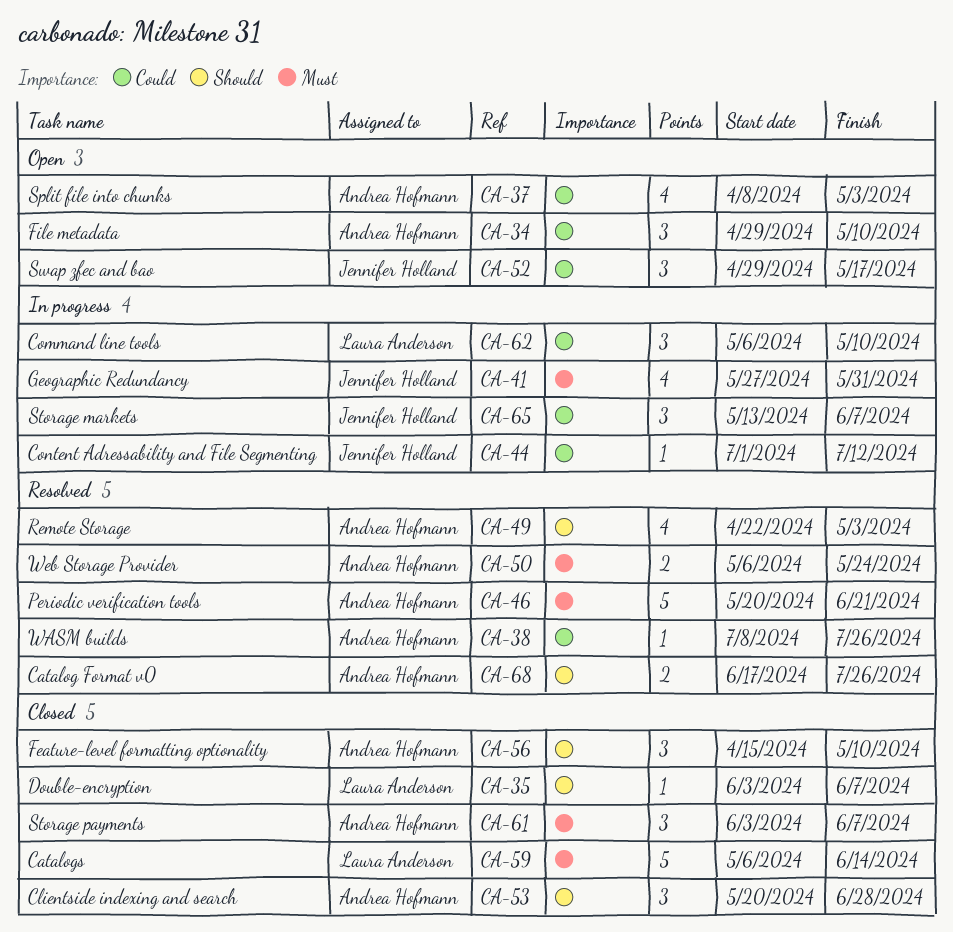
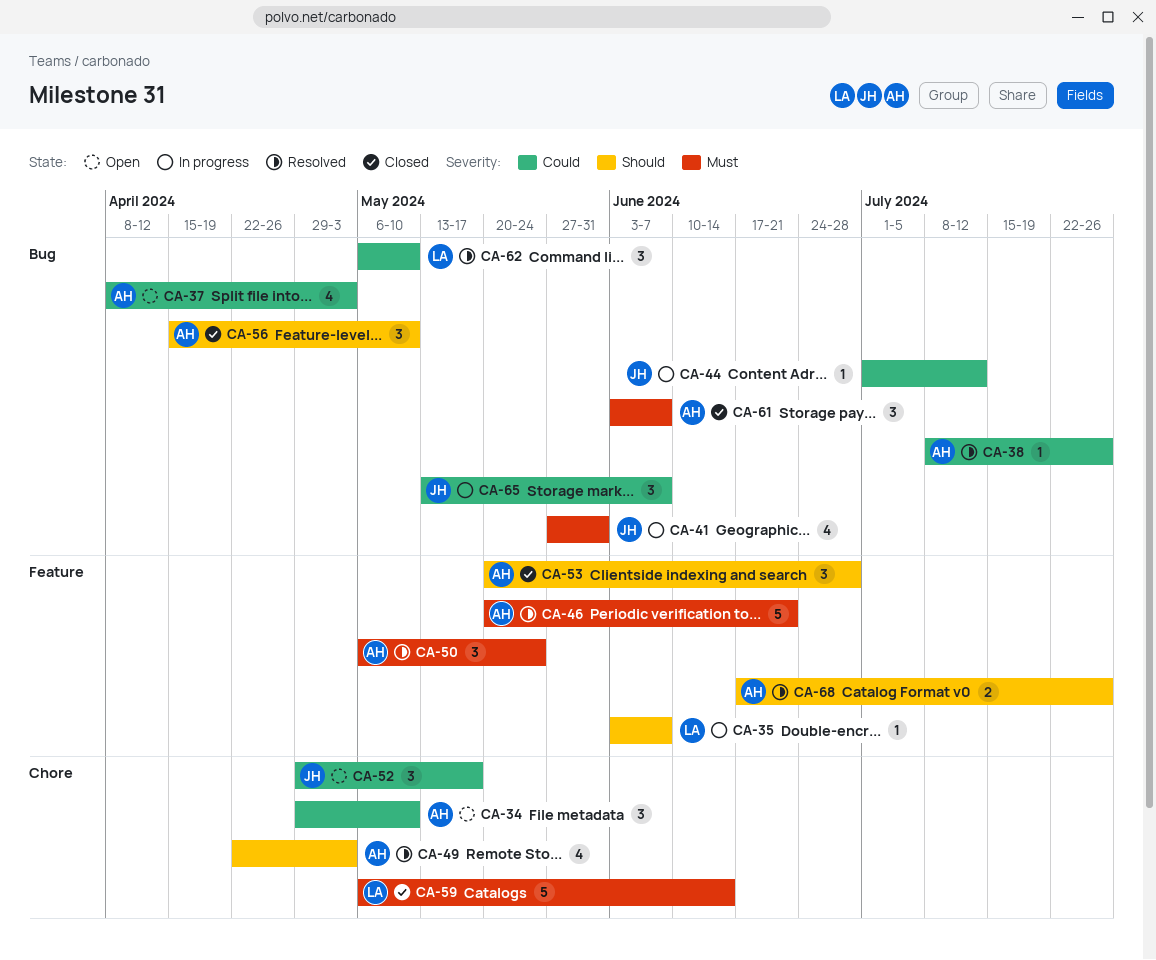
CA-35, status: Closed -> In progress
CA-50, estimate: 2 -> 3
CA-62, status: In progress -> Resolved

